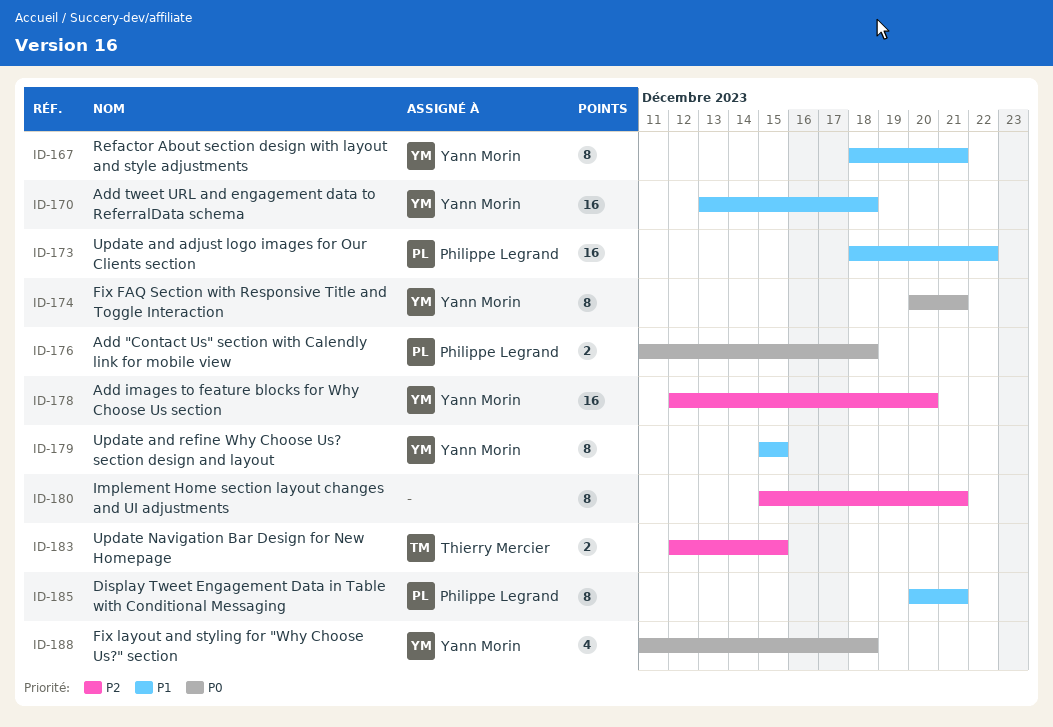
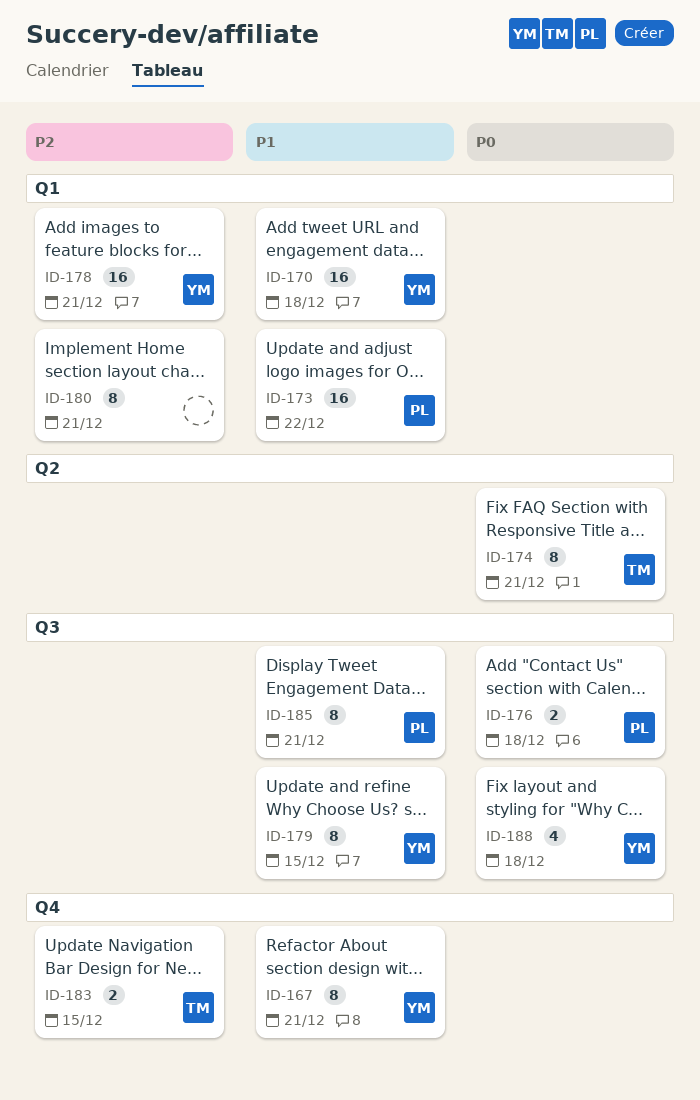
ID-174, owner: Yann Morin -> Thierry Mercier
ID-178, due: Dec 20 -> Dec 21

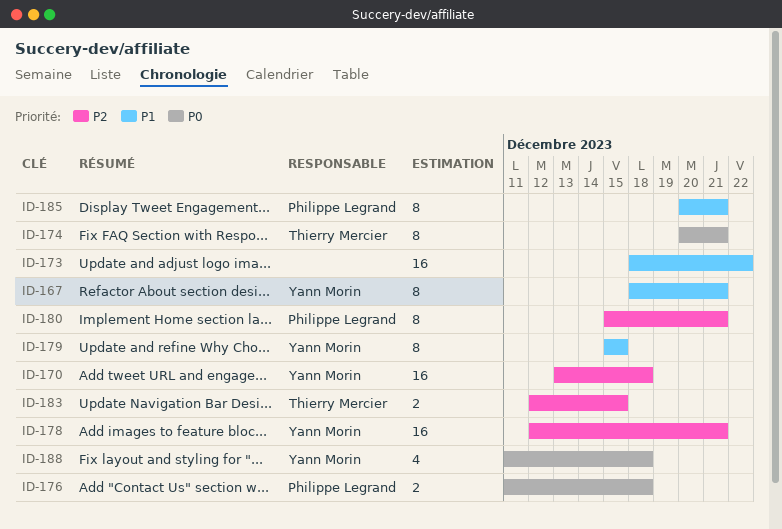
ID-170, priority: P1 -> P2
ID-173, owner: Philippe Legrand -> none
ID-180, owner: none -> Philippe Legrand

